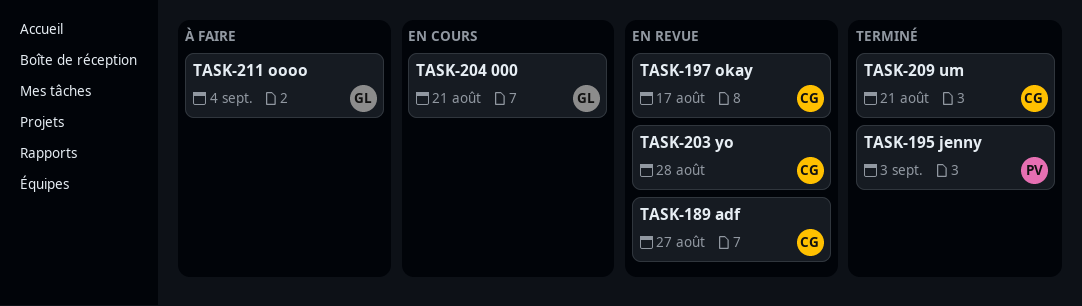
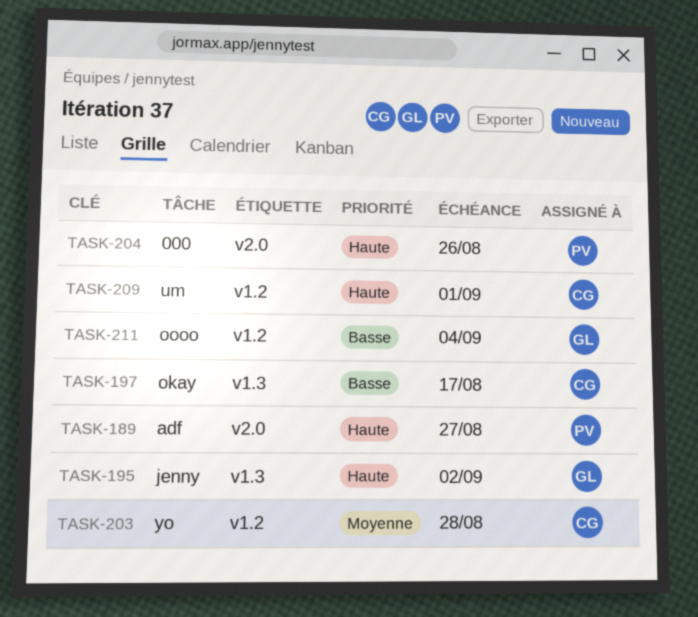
TASK-189, owner: CG -> PV
TASK-195, owner: PV -> GL
TASK-195, due: Sep 3 -> Sep 2
TASK-204, owner: GL -> PV
TASK-204, due: Aug 21 -> Aug 26
TASK-209, due: Aug 21 -> Sep 1

